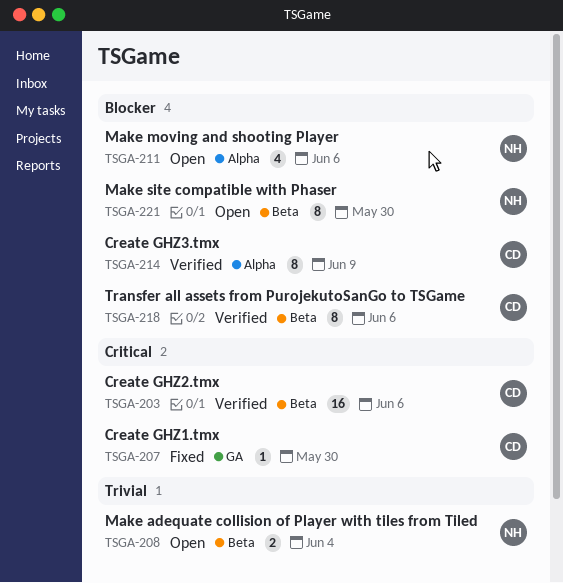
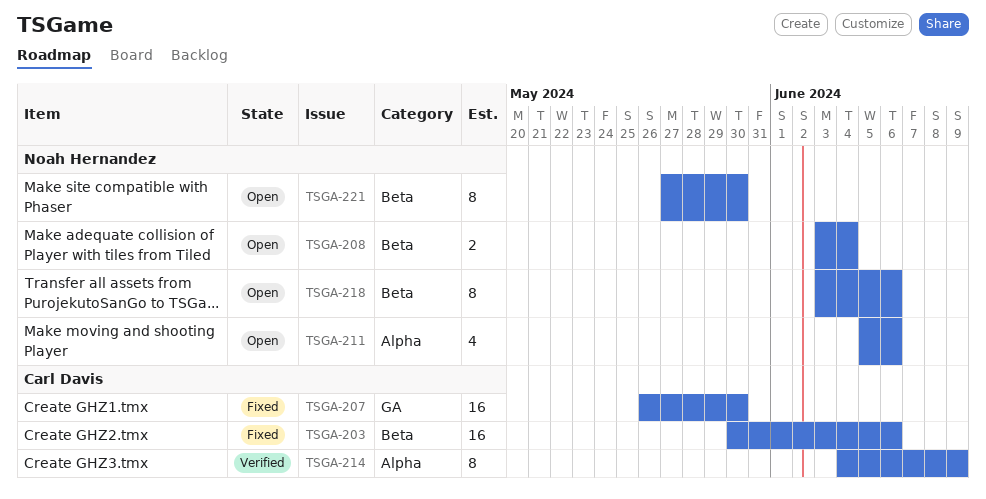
TSGA-203, status: Verified -> Fixed
TSGA-207, estimate: 1 -> 16
TSGA-218, status: Verified -> Open
TSGA-218, owner: Carl Davis -> Noah Hernandez

